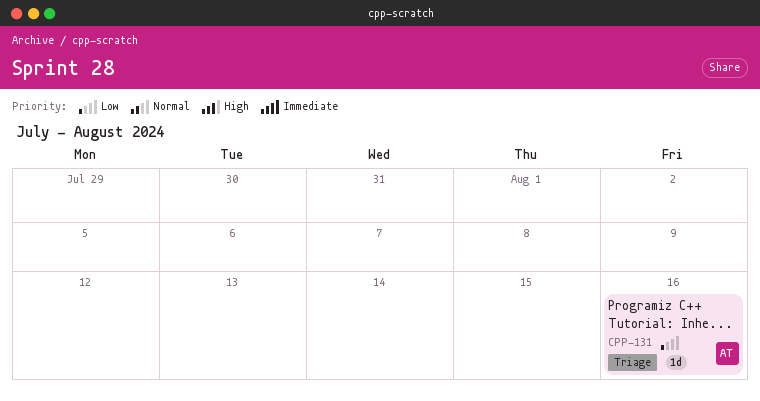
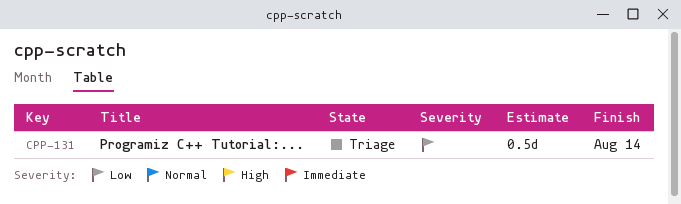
CPP-131, estimate: 1d -> 0.5d
CPP-131, due: Aug 16 -> Aug 14

